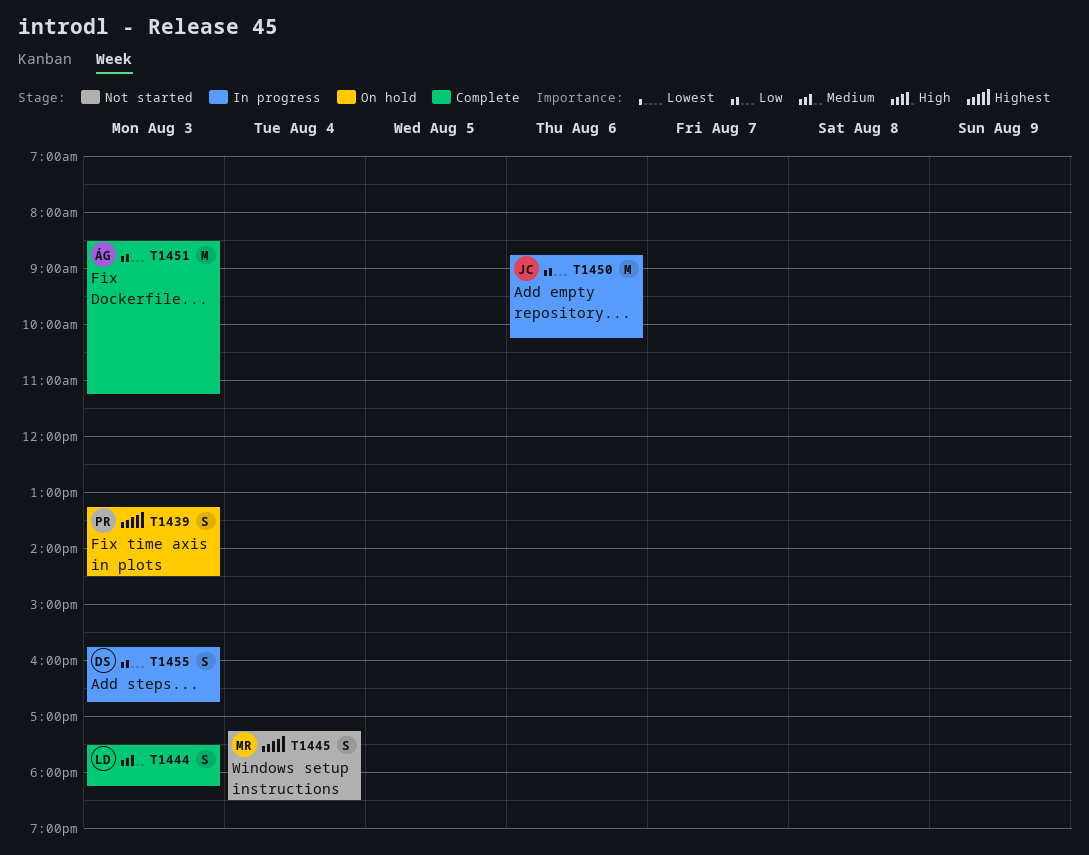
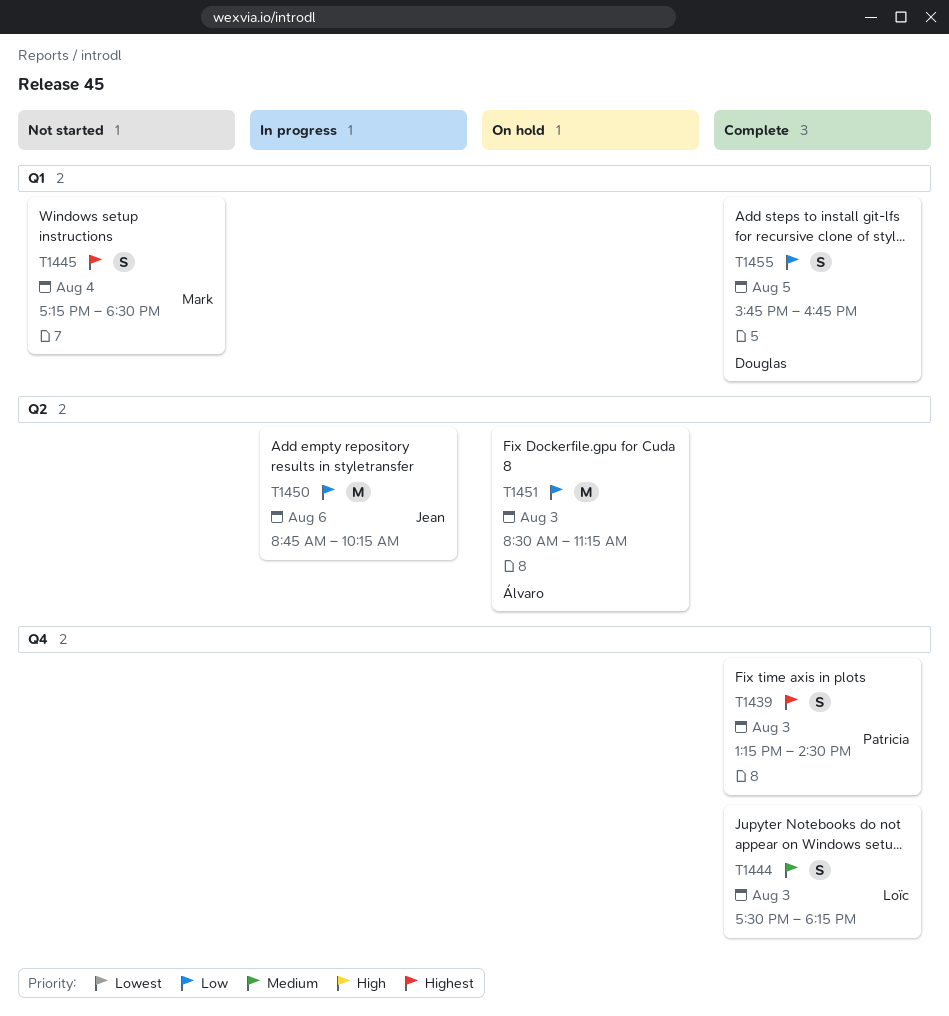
T1439, status: On hold -> Complete
T1451, status: Complete -> On hold
T1455, status: In progress -> Complete
T1455, day: Aug 3 -> Aug 5

